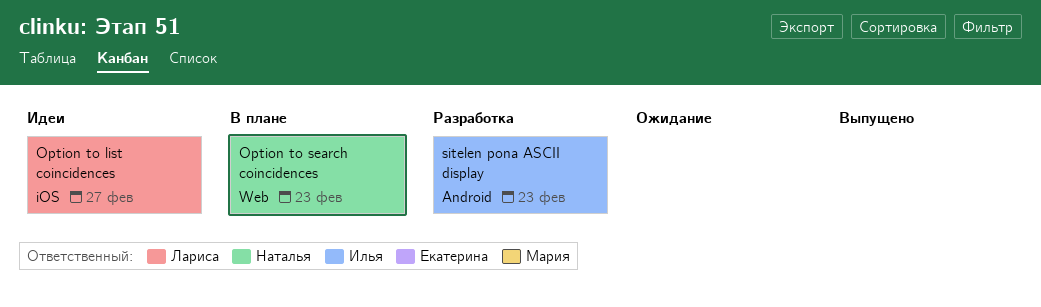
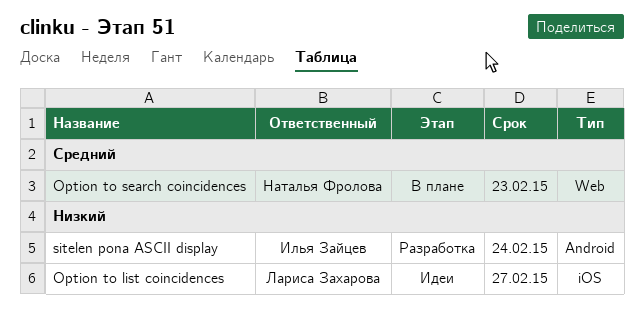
sitelen pona ASCII display, due: Feb 23 -> Feb 24

